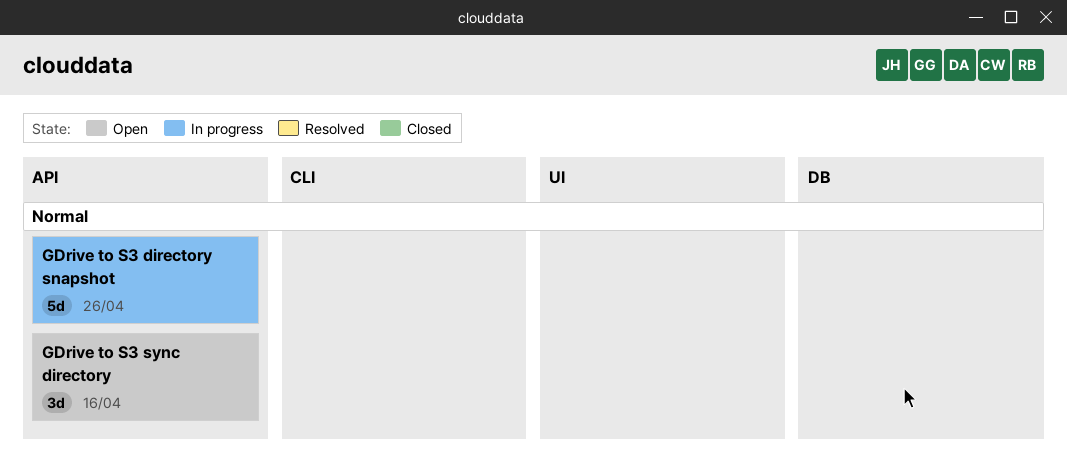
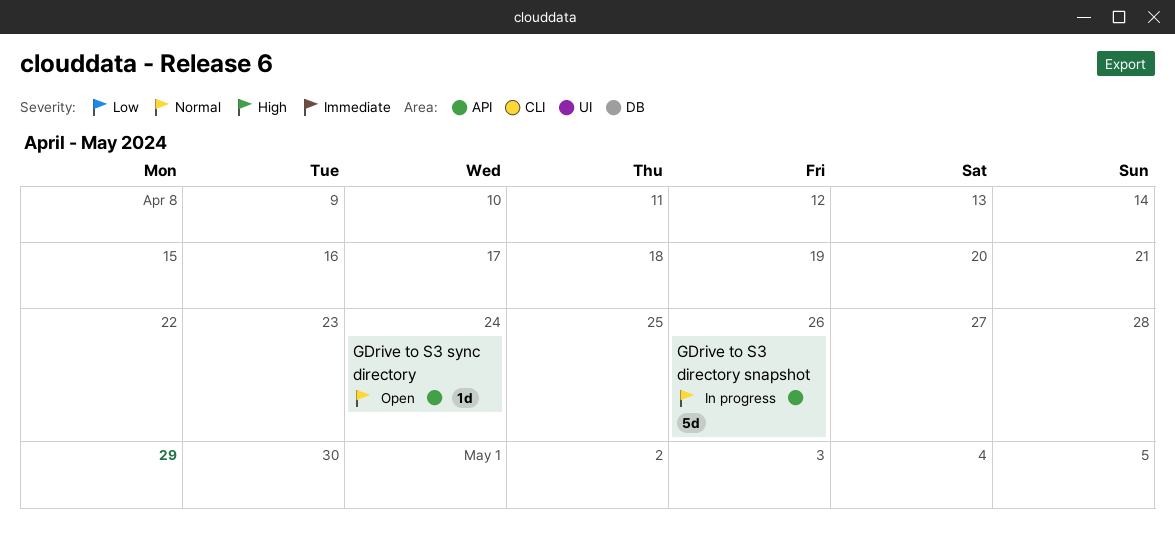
GDrive to S3 sync directory, estimate: 3d -> 1d
GDrive to S3 sync directory, due: Apr 16 -> Apr 24

